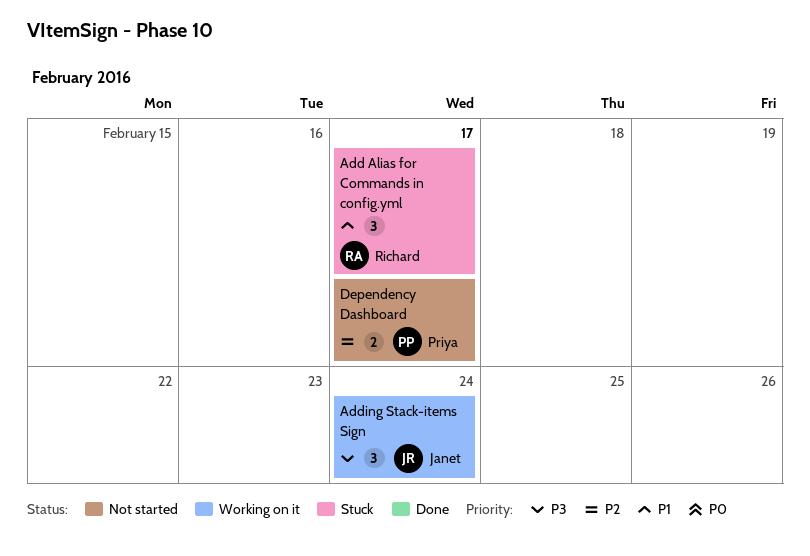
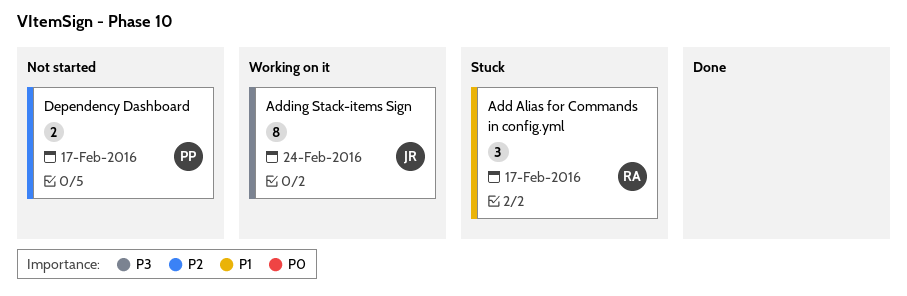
Adding Stack-items Sign, estimate: 3 -> 8

